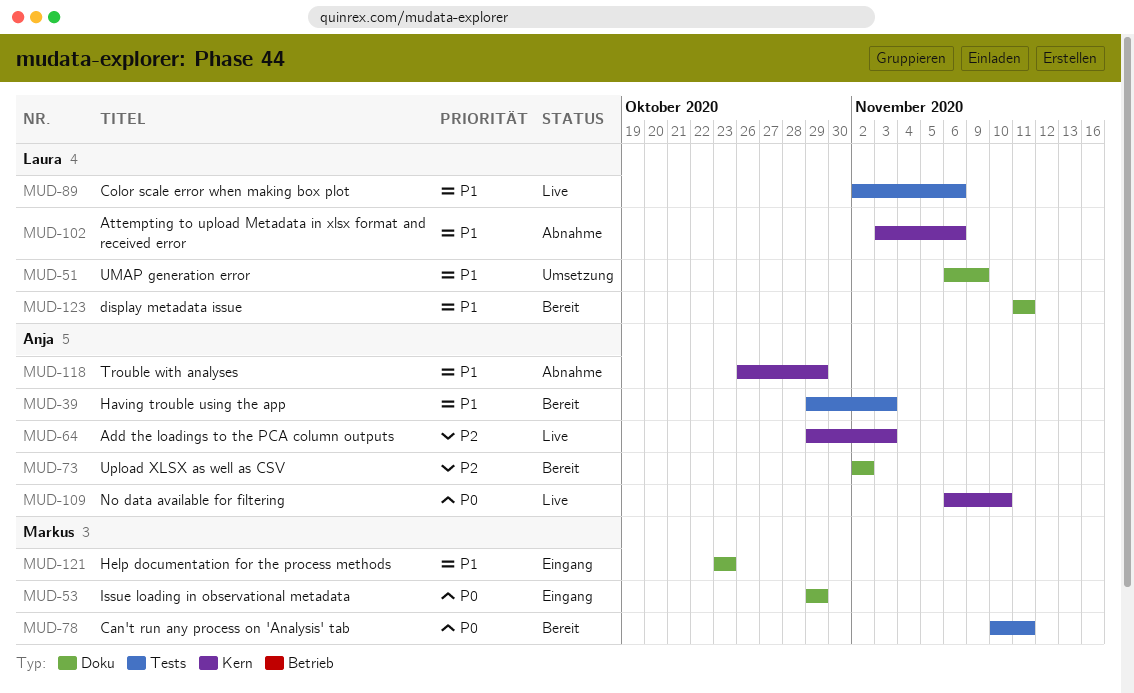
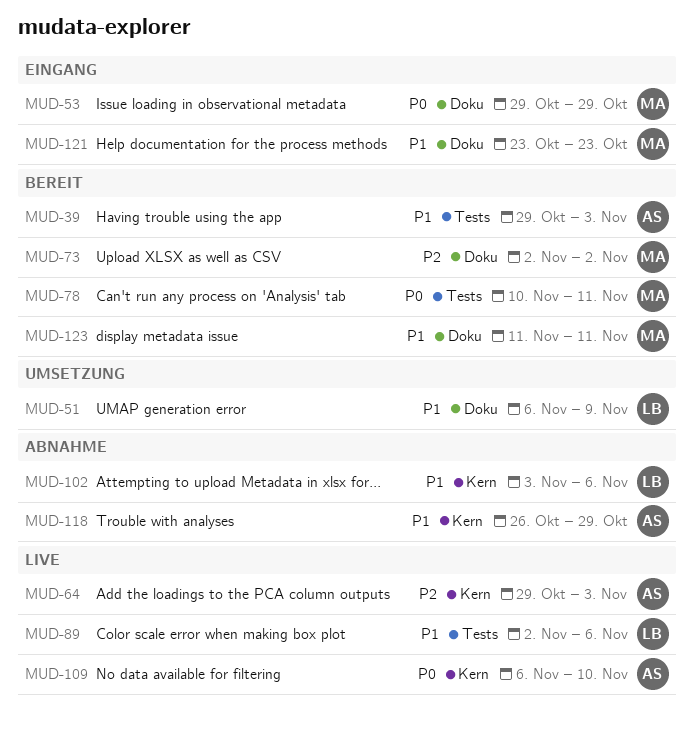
MUD-73, owner: Anja -> Markus
MUD-123, owner: Laura -> Markus

